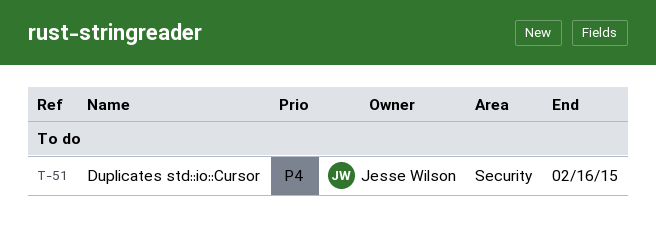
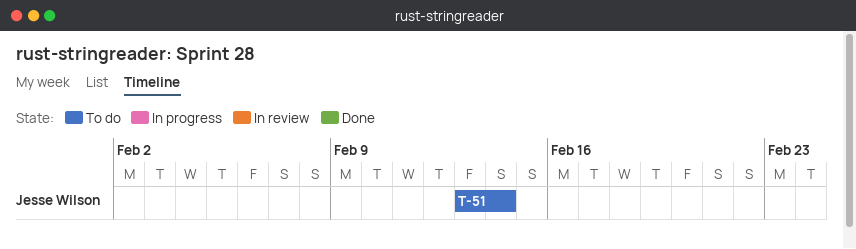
T-51, due: Feb 16 -> Feb 14

